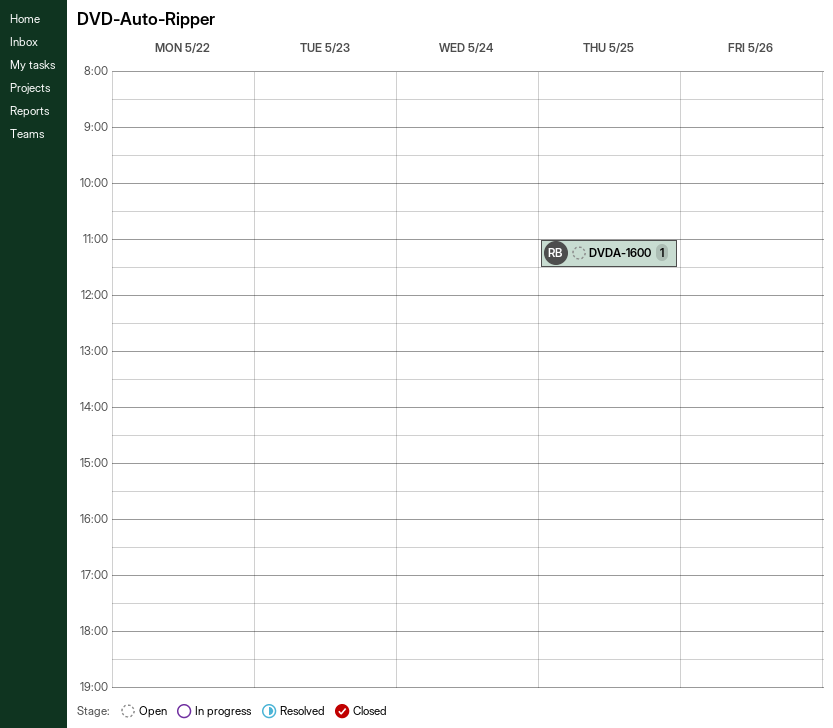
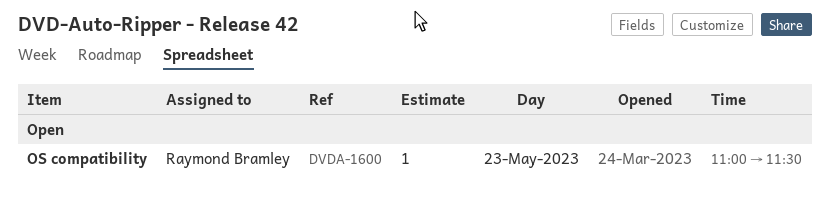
DVDA-1600, day: May 25 -> May 23

